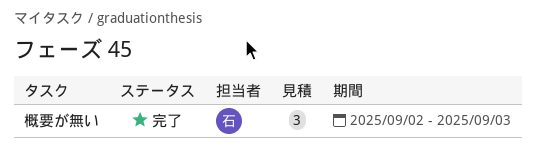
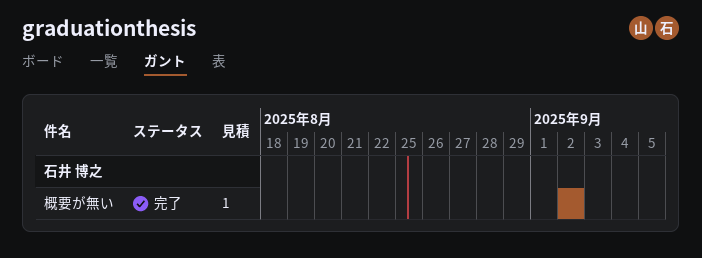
概要が無い, estimate: 3 -> 1
概要が無い, due: Sep 3 -> Sep 2

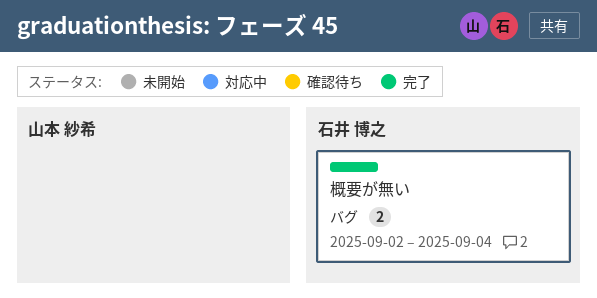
概要が無い, estimate: 1 -> 2
概要が無い, due: Sep 2 -> Sep 4

